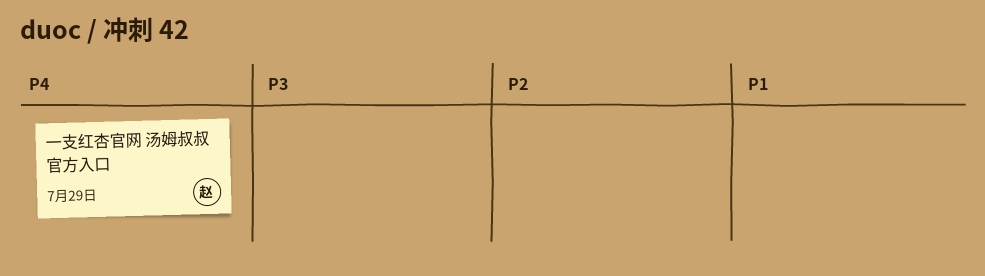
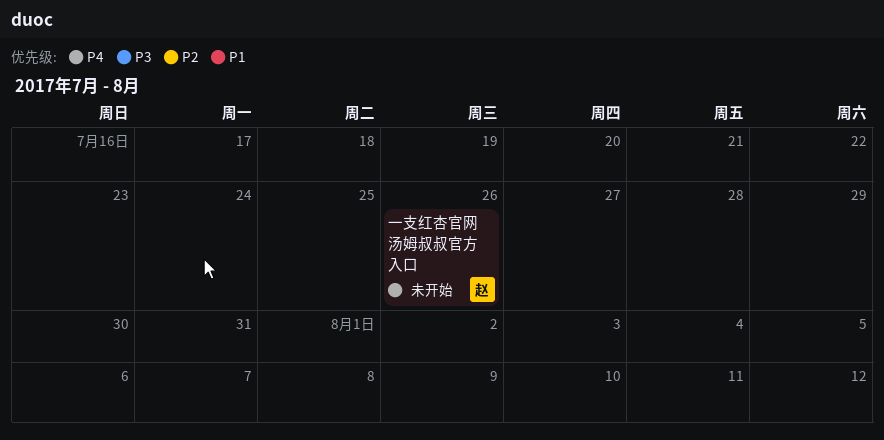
一支红杏官网 汤姆叔叔官方入口, due: Jul 29 -> Jul 26

